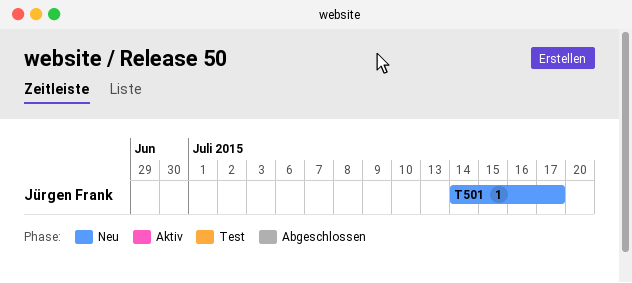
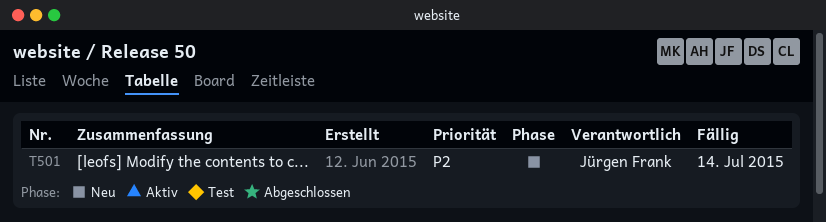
T501, due: Jul 17 -> Jul 14

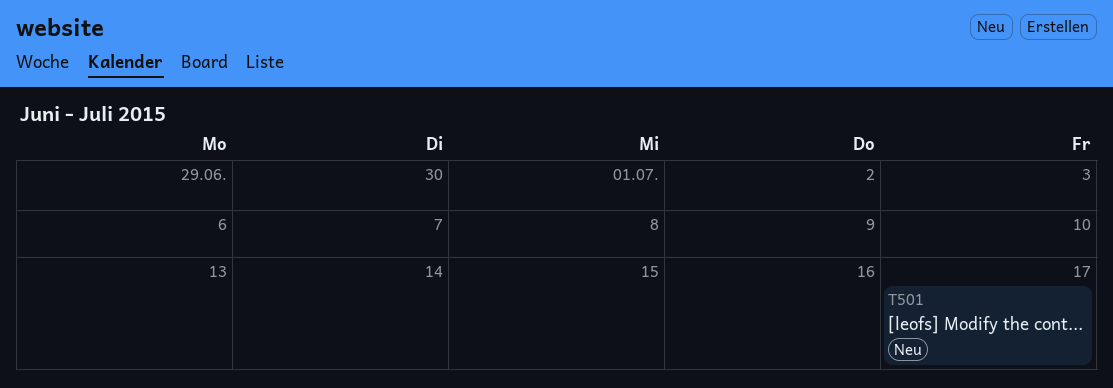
T501, due: Jul 14 -> Jul 17

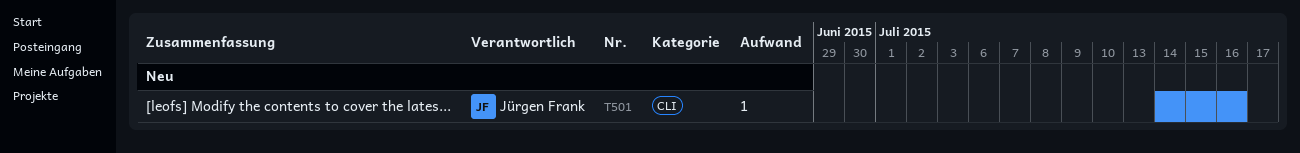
T501, due: Jul 17 -> Jul 16

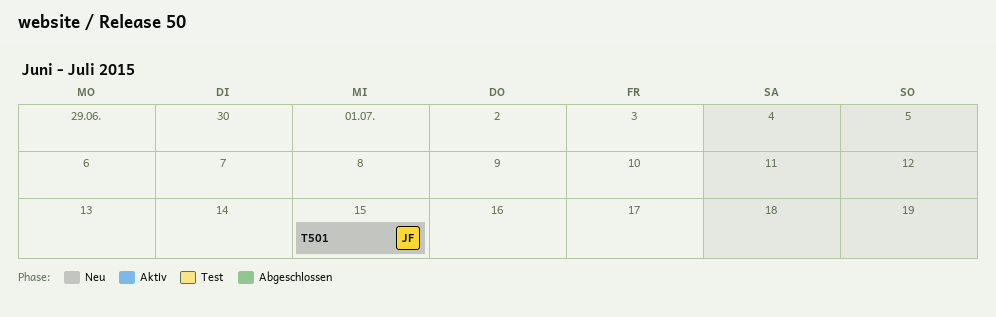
T501, due: Jul 16 -> Jul 15

